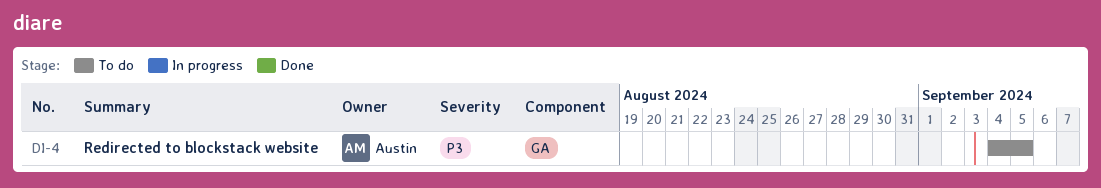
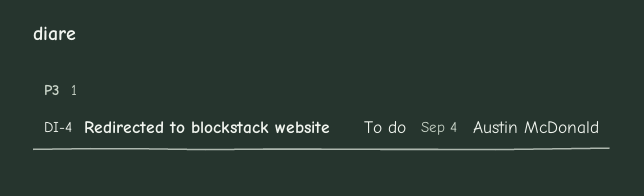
DI-4, due: Sep 5 -> Sep 4

